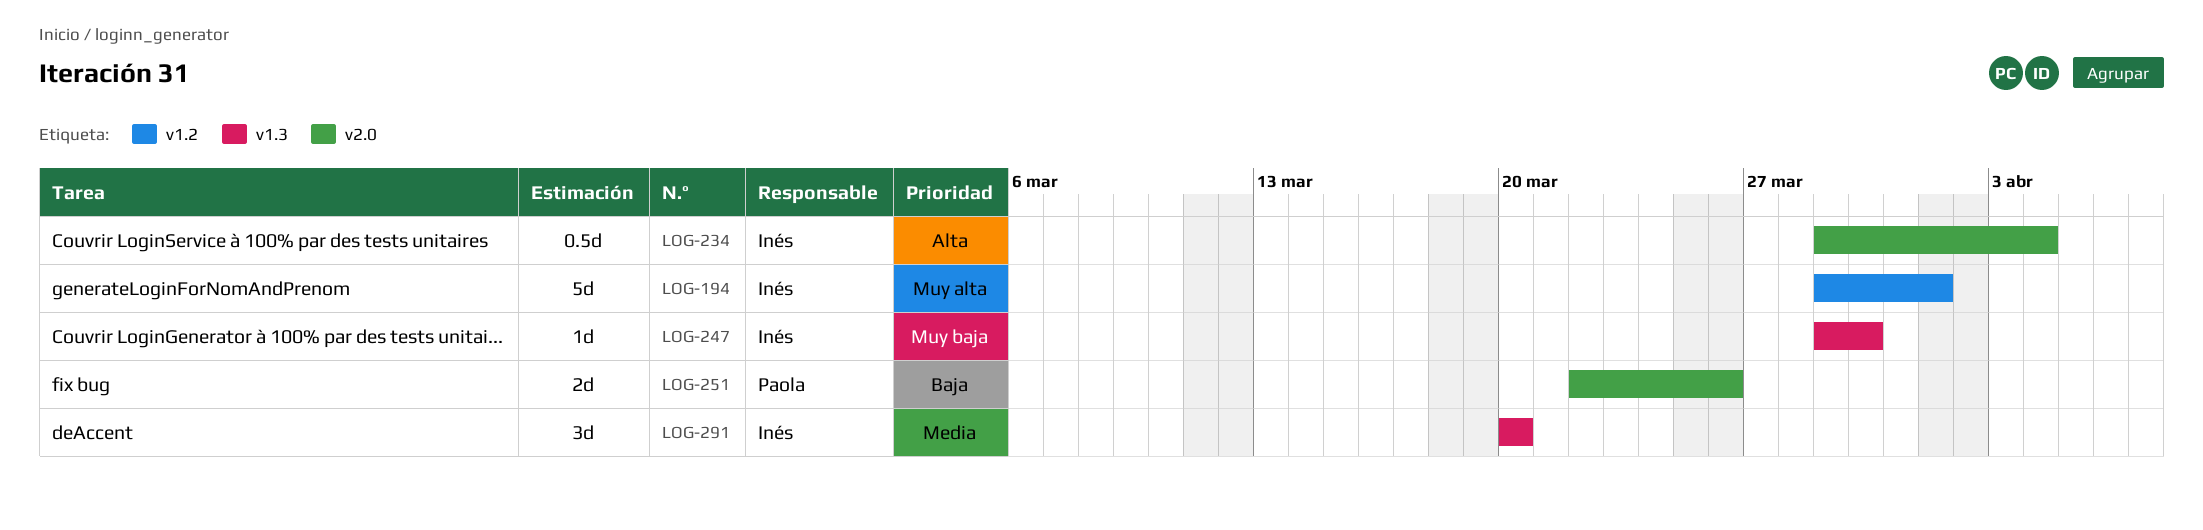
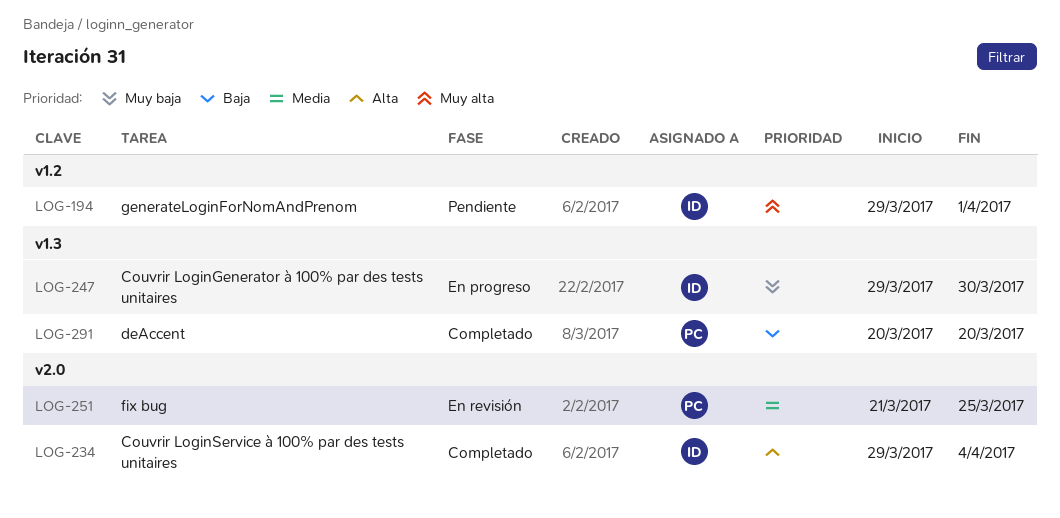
LOG-251, priority: Baja -> Media
LOG-251, start: Mar 22 -> Mar 21
LOG-251, due: Mar 26 -> Mar 25
LOG-291, owner: Inés -> Paola
LOG-291, priority: Media -> Baja

